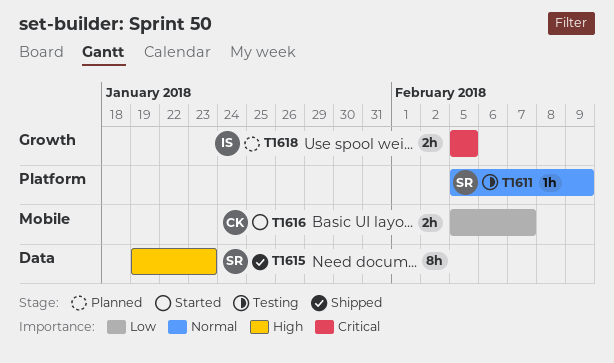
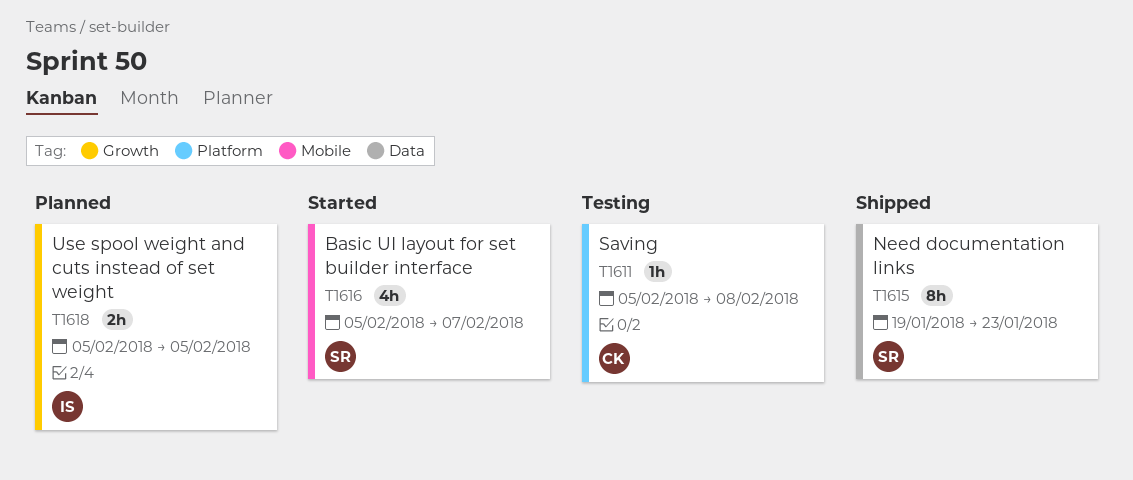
T1611, owner: SR -> CK
T1611, due: Feb 9 -> Feb 8
T1616, owner: CK -> SR
T1616, estimate: 2h -> 4h

